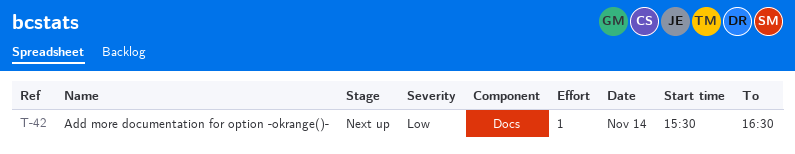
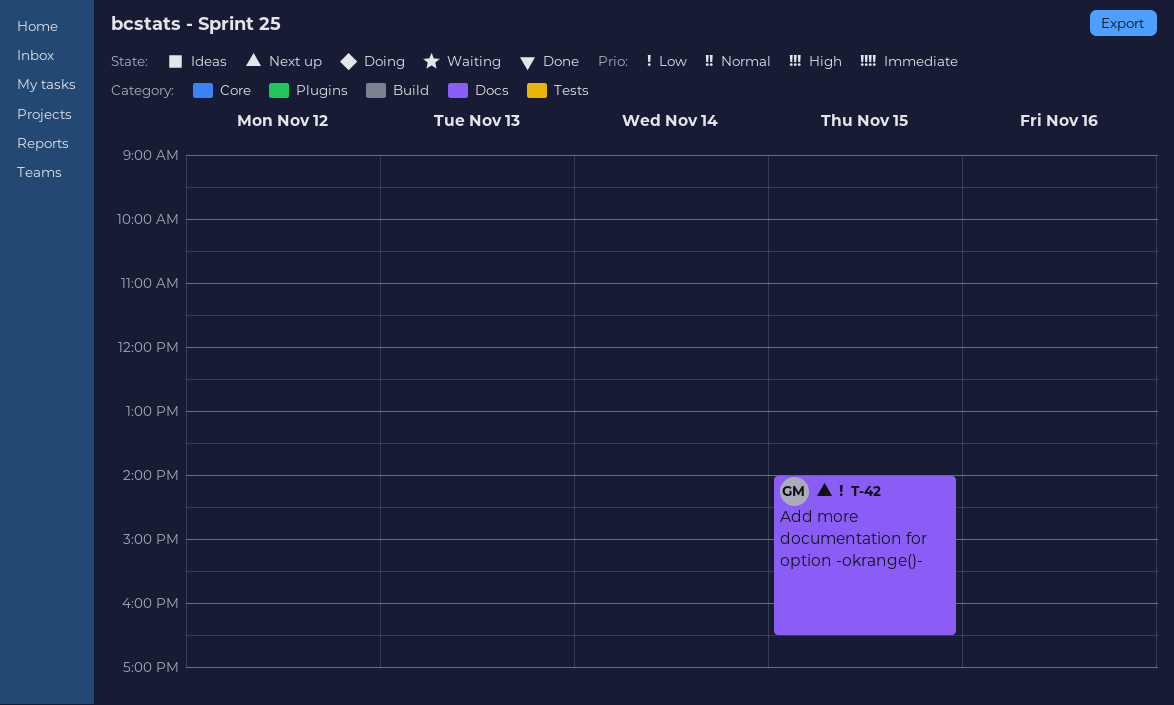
T-42, day: Nov 14 -> Nov 15
T-42, begins: 15:30 -> 14:00

